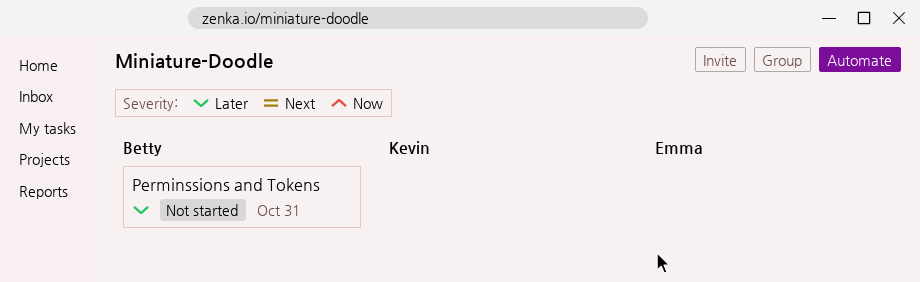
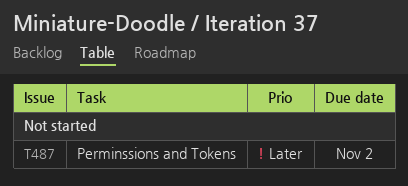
Perminssions and Tokens, due: Oct 31 -> Nov 2

